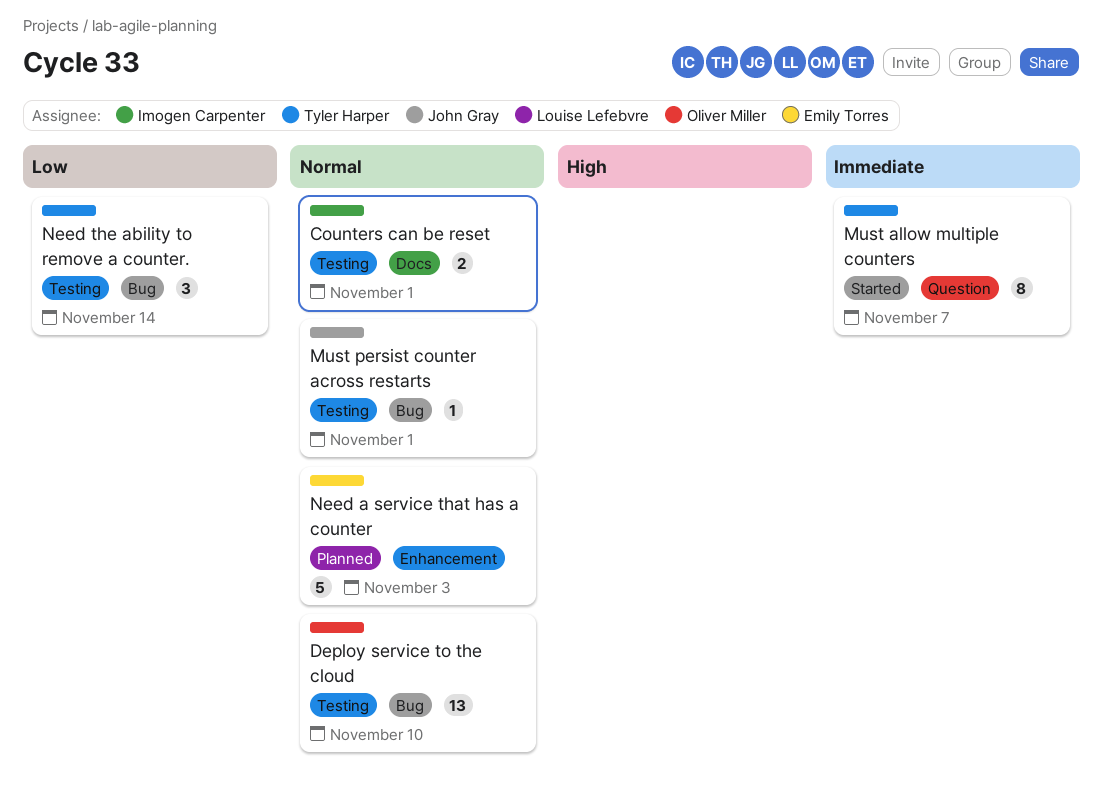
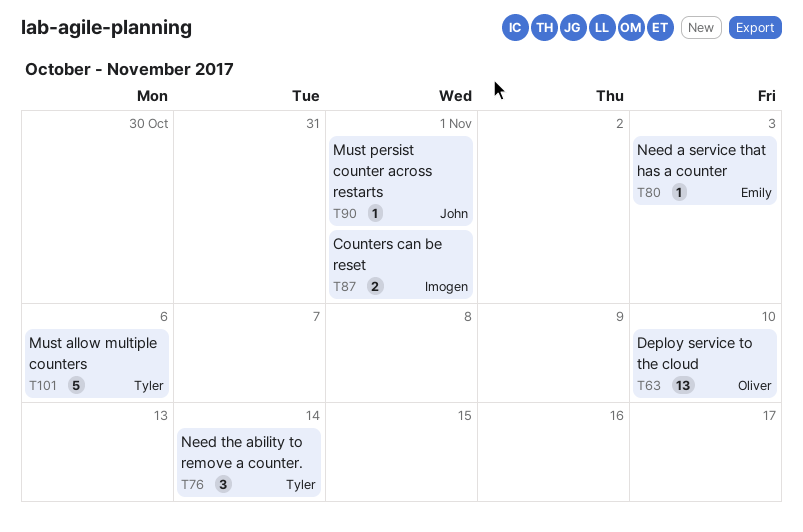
Must allow multiple counters, estimate: 8 -> 5
Must allow multiple counters, due: Nov 7 -> Nov 6
Need a service that has a counter, estimate: 5 -> 1

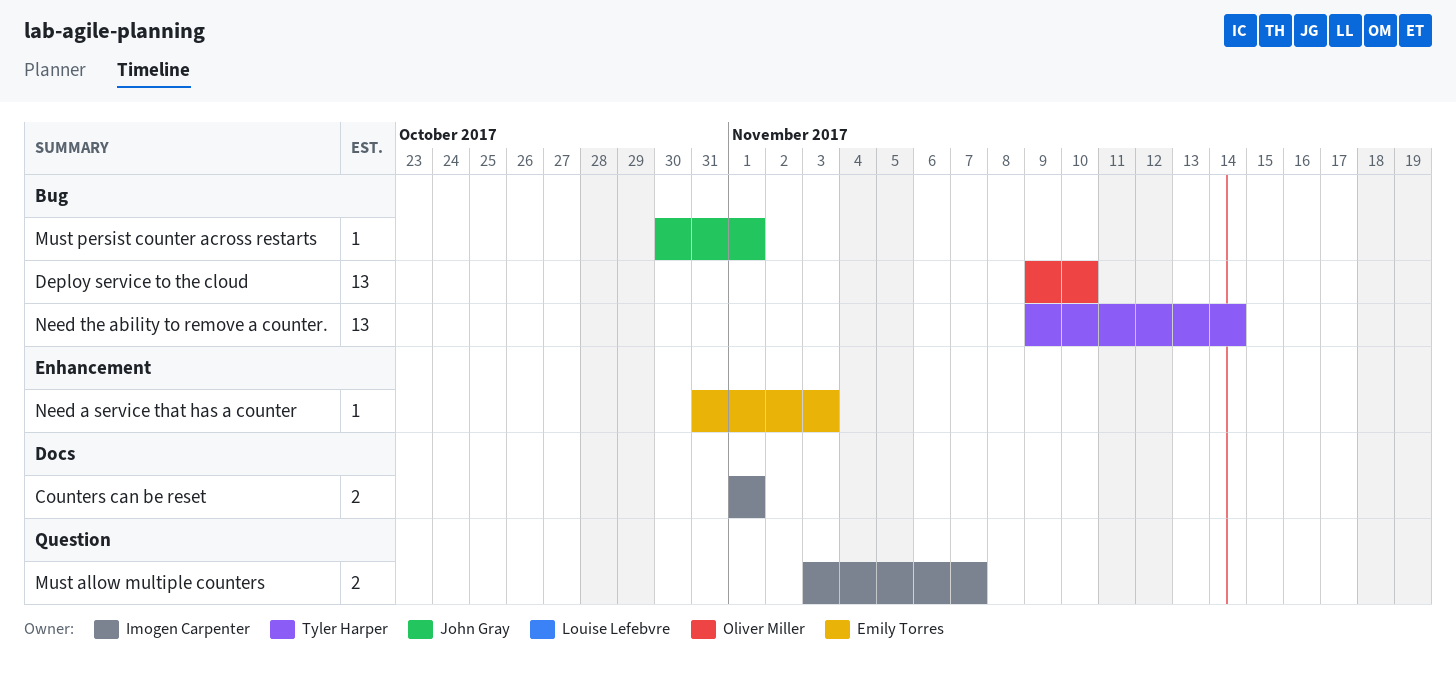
Must allow multiple counters, owner: Tyler Harper -> Imogen Carpenter
Must allow multiple counters, estimate: 5 -> 2
Must allow multiple counters, due: Nov 6 -> Nov 7
Need the ability to remove a counter., estimate: 3 -> 13

